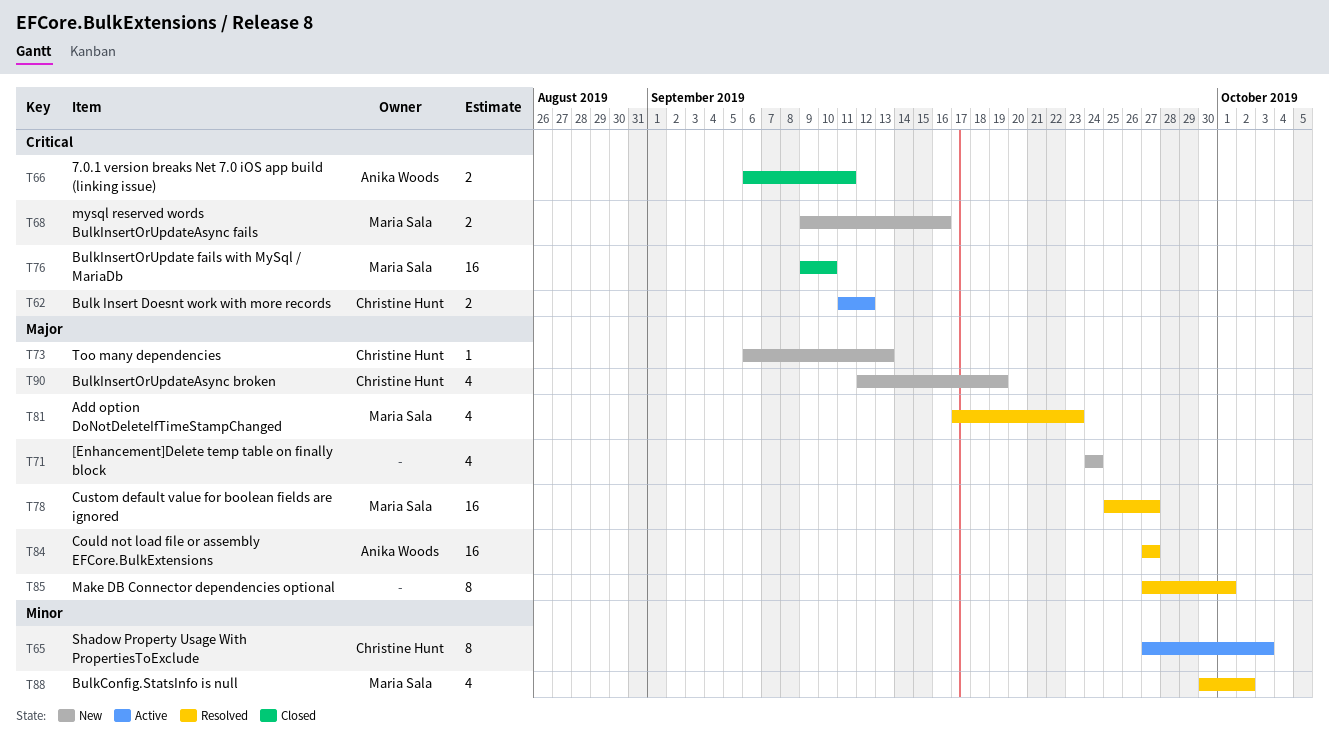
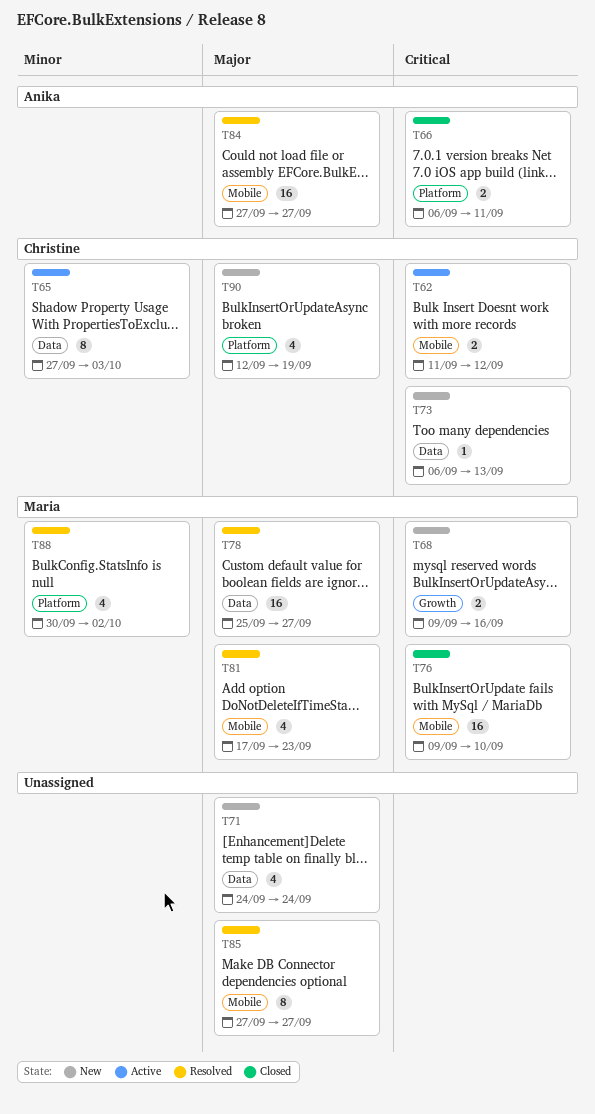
T73, priority: Major -> Critical
T85, due: Oct 1 -> Sep 27

